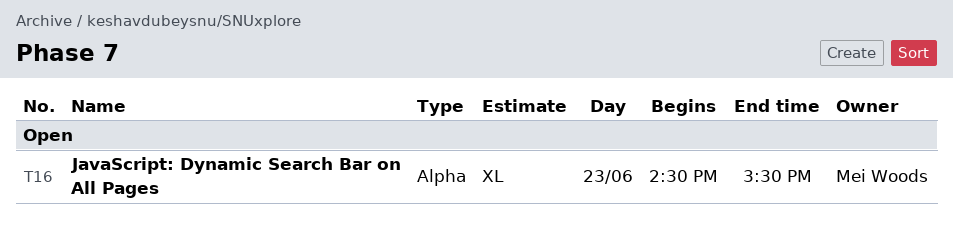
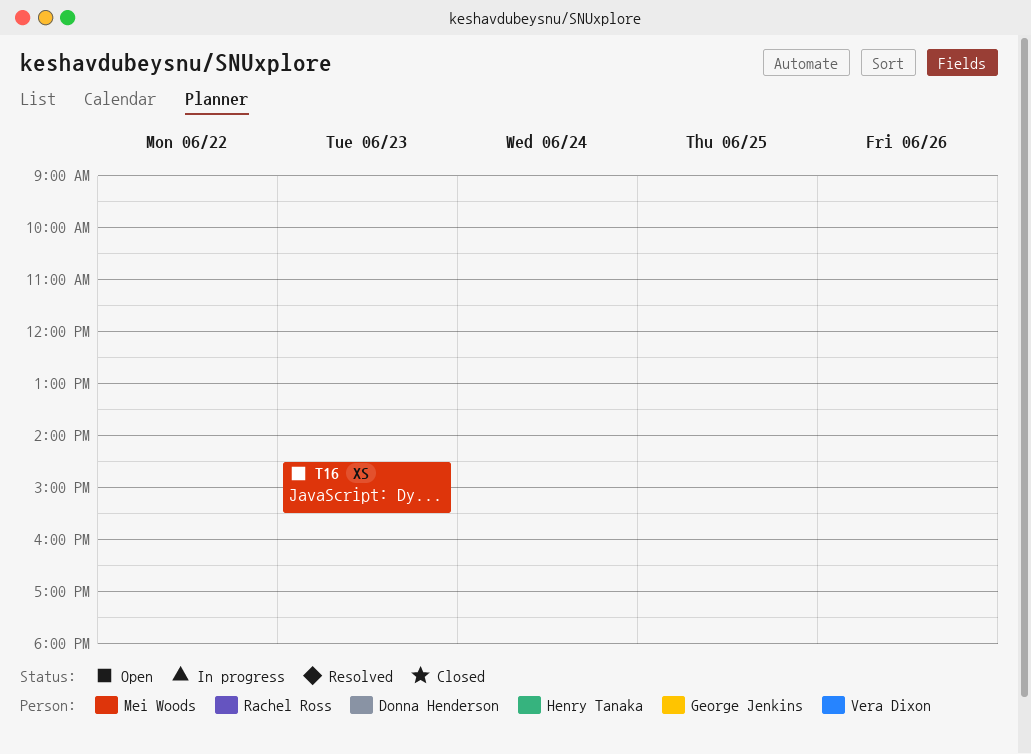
T16, estimate: XL -> XS

